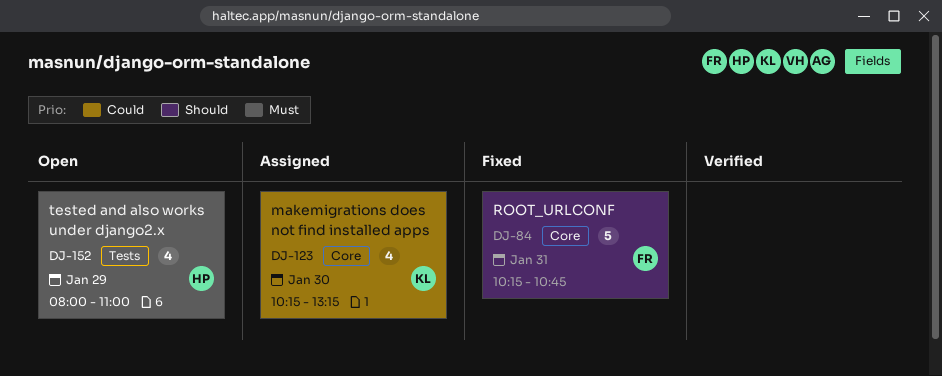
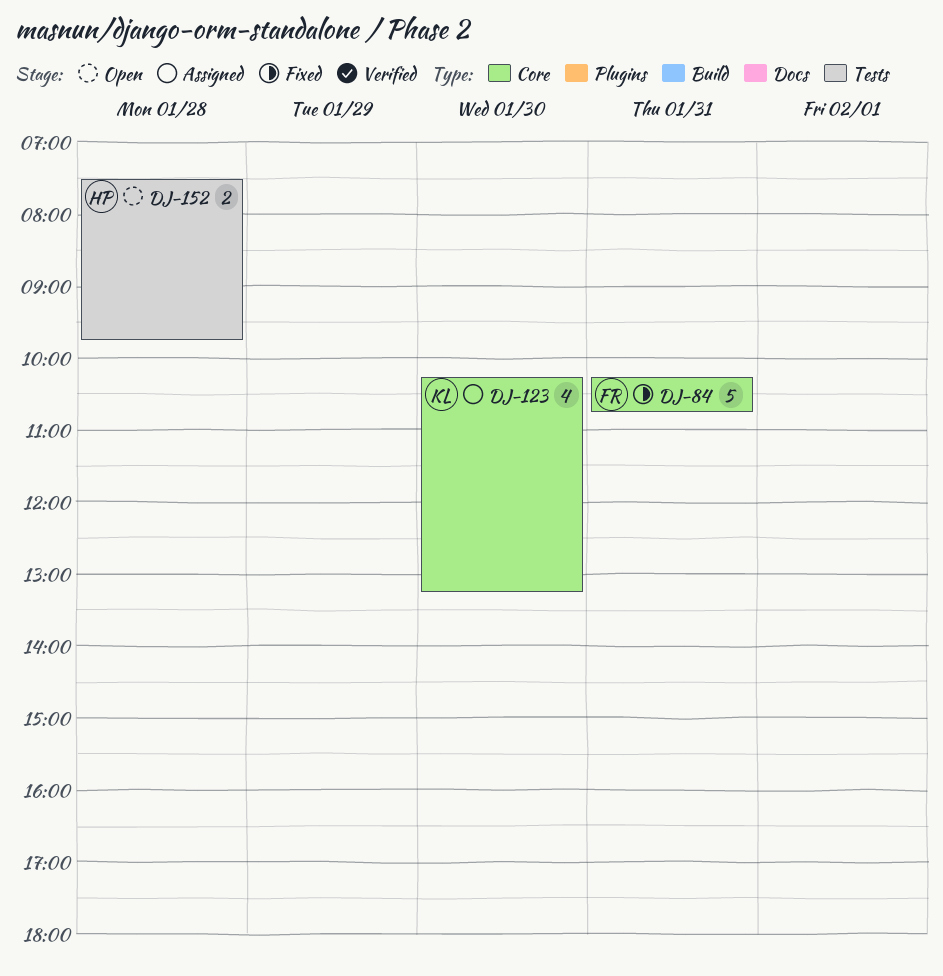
DJ-152, estimate: 4 -> 2
DJ-152, day: Jan 29 -> Jan 28
DJ-152, begins: 08:00 -> 07:30
DJ-152, ends: 11:00 -> 09:45

